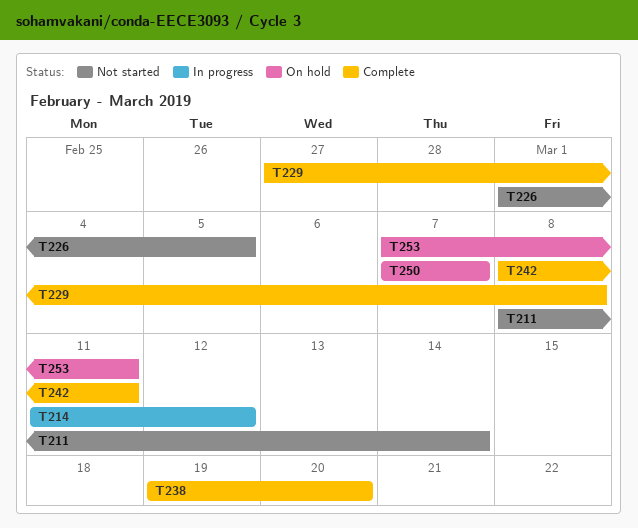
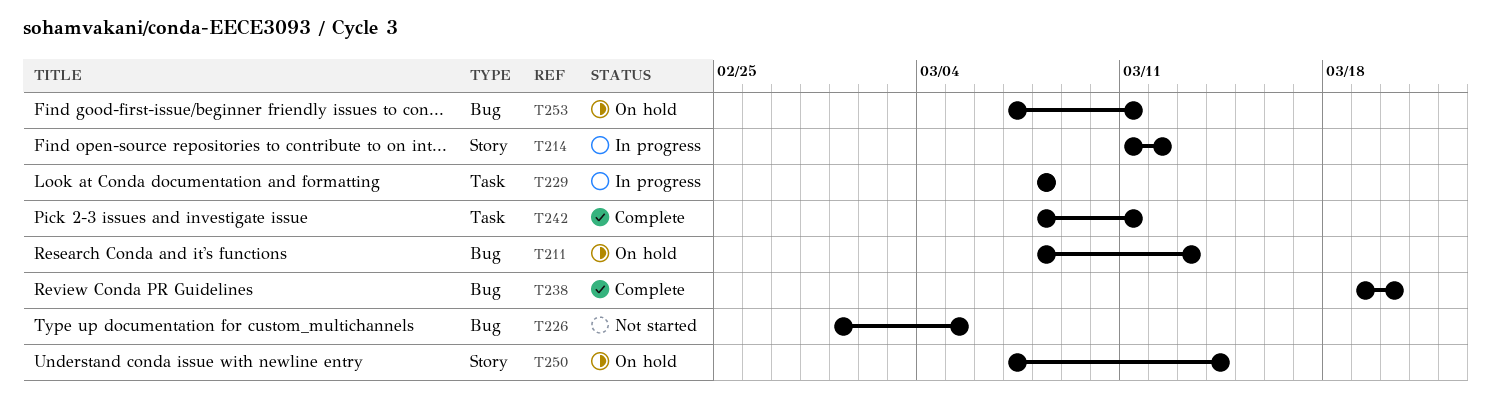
T211, status: Not started -> On hold
T211, due: Mar 14 -> Mar 13
T229, status: Complete -> In progress
T229, start: Feb 27 -> Mar 8
T250, due: Mar 7 -> Mar 14

